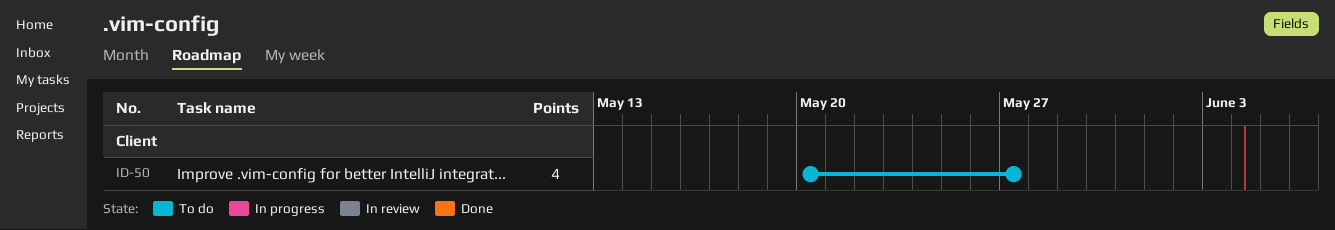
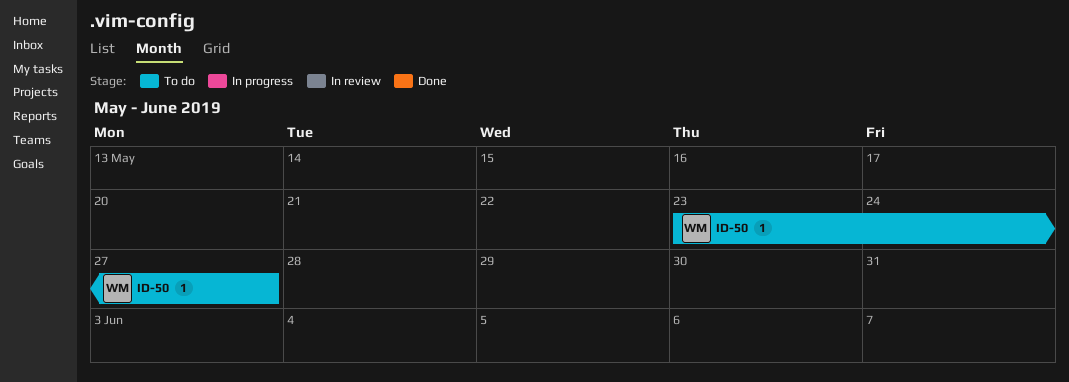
ID-50, estimate: 4 -> 1
ID-50, start: May 20 -> May 23

